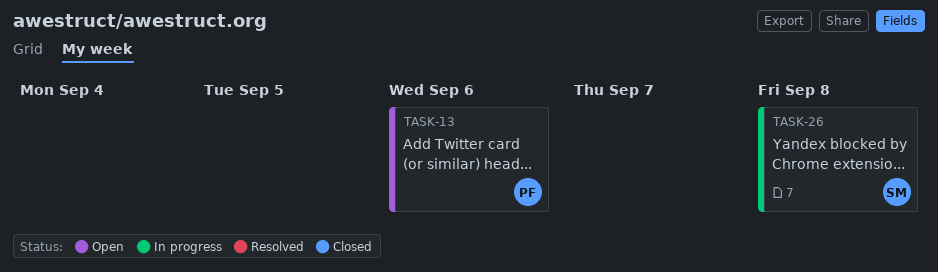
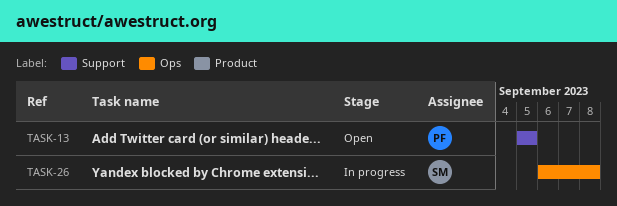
TASK-13, due: Sep 6 -> Sep 5

